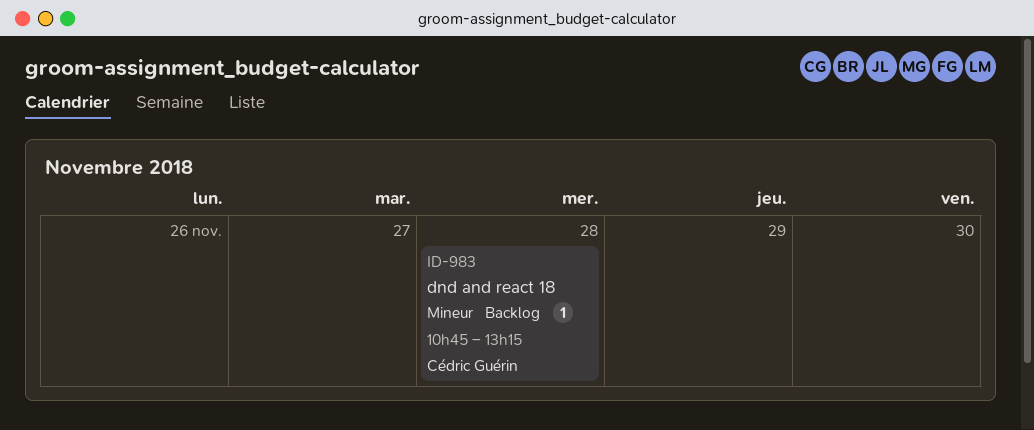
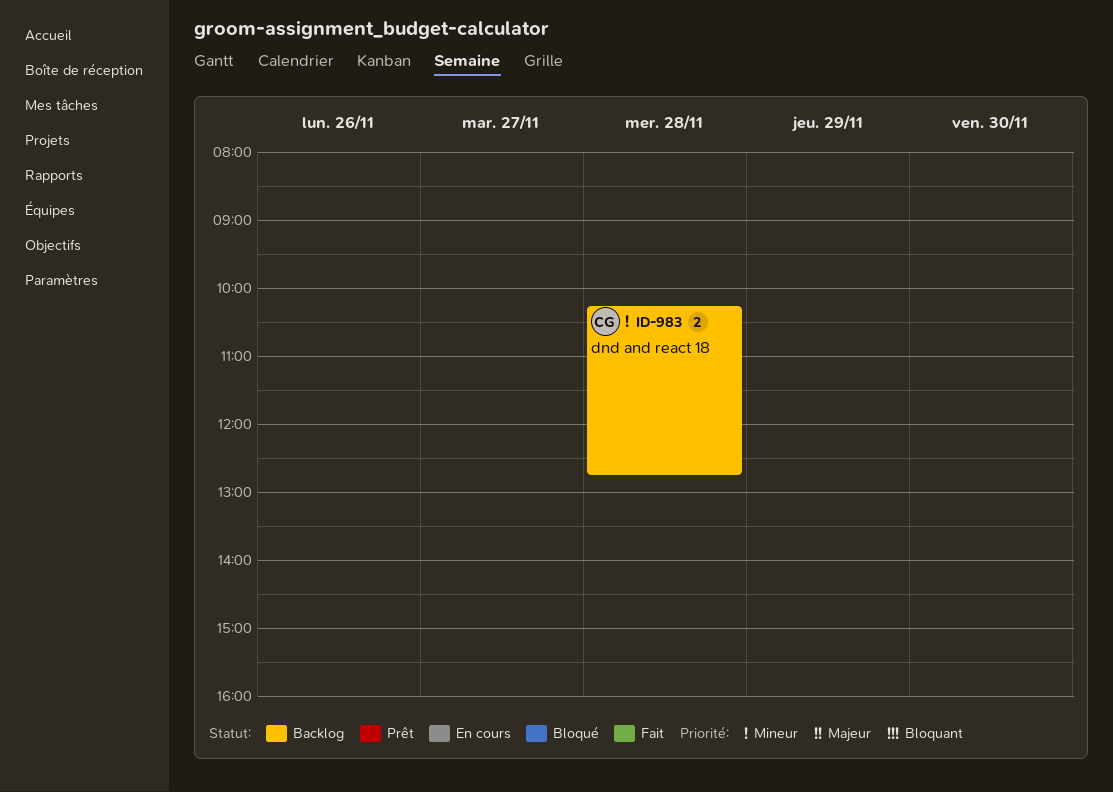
ID-983, estimate: 1 -> 2
ID-983, begins: 10:45 -> 10:15
ID-983, ends: 13:15 -> 12:45

